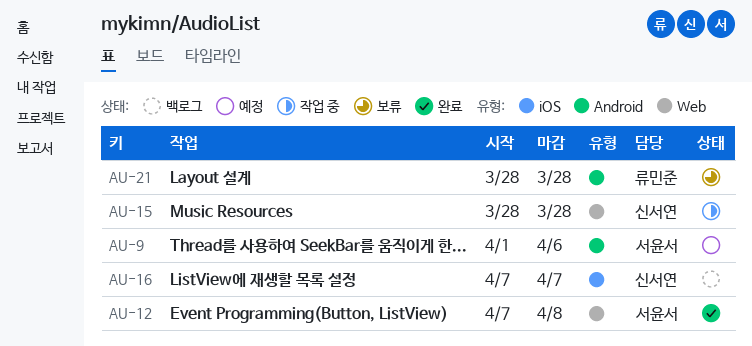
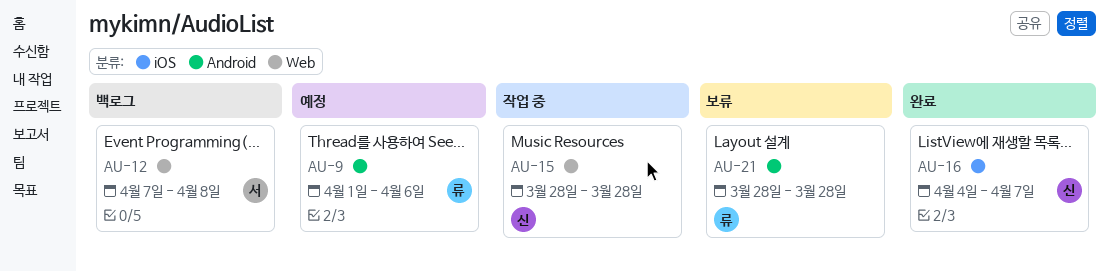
AU-9, owner: 서윤서 -> 류민준
AU-12, status: 완료 -> 백로그
AU-16, status: 백로그 -> 완료
AU-16, start: Apr 7 -> Apr 4

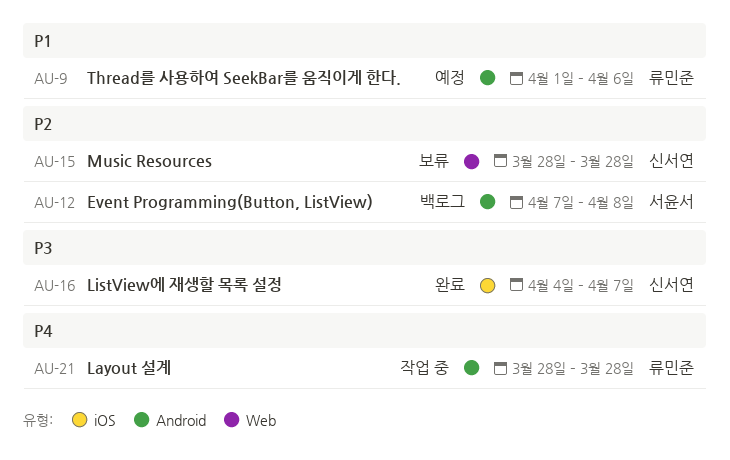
AU-12, label: Web -> Android
AU-15, status: 작업 중 -> 보류
AU-21, status: 보류 -> 작업 중

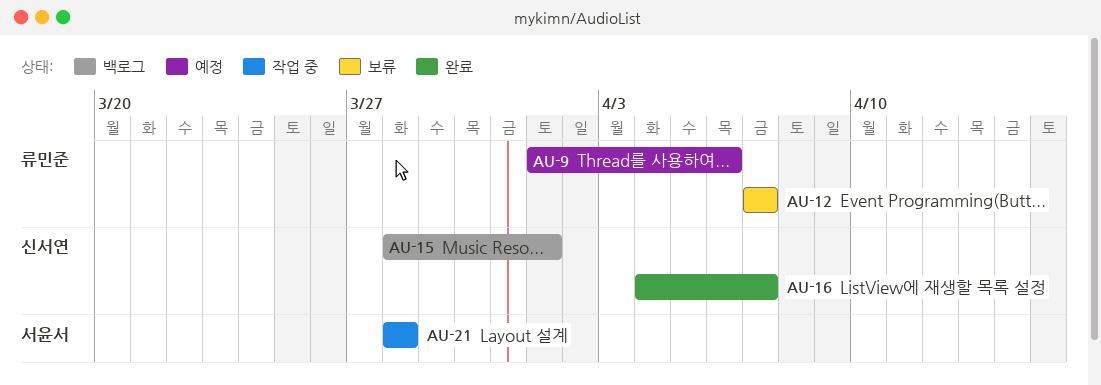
AU-12, status: 백로그 -> 보류
AU-12, owner: 서윤서 -> 류민준
AU-12, due: Apr 8 -> Apr 7
AU-15, status: 보류 -> 백로그
AU-15, due: Mar 28 -> Apr 1
AU-21, owner: 류민준 -> 서윤서

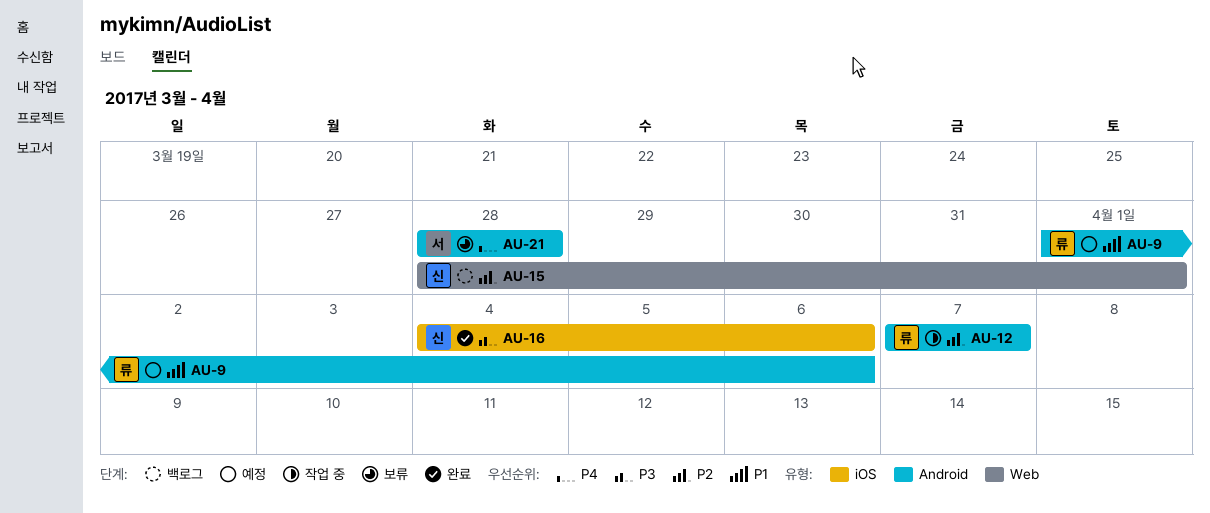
AU-12, status: 보류 -> 작업 중
AU-16, due: Apr 7 -> Apr 6
AU-21, status: 작업 중 -> 보류

